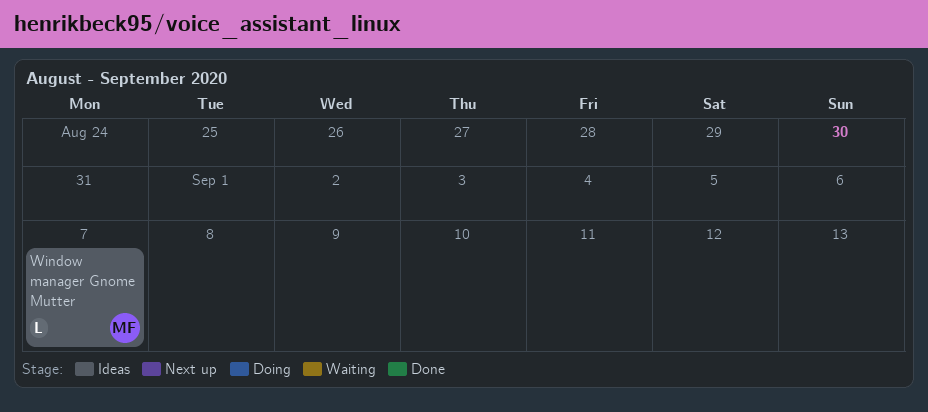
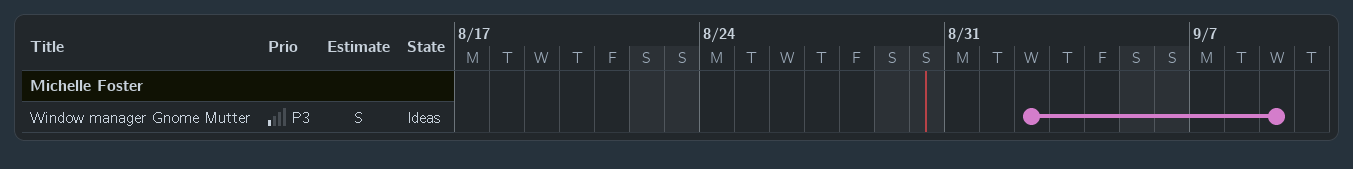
Window manager Gnome Mutter, estimate: L -> S
Window manager Gnome Mutter, due: Sep 7 -> Sep 9

